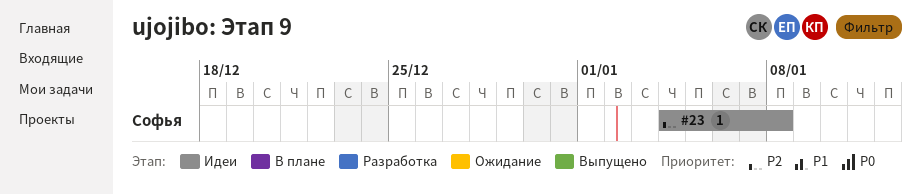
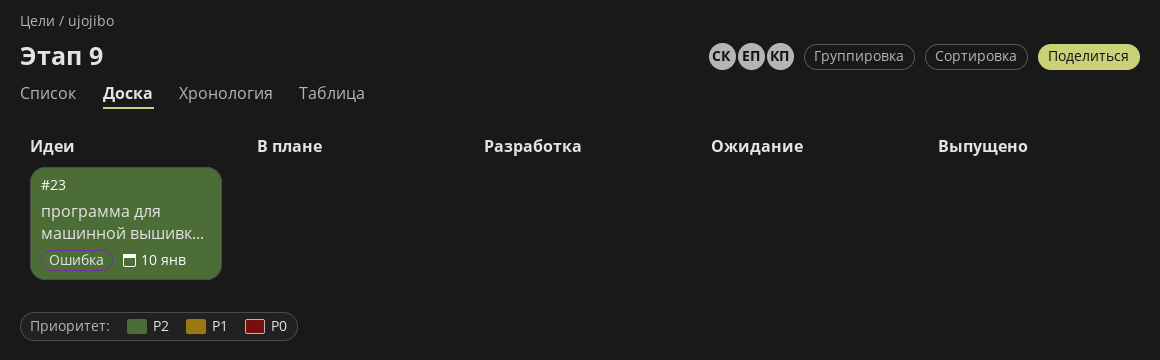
#23, due: Jan 8 -> Jan 10

